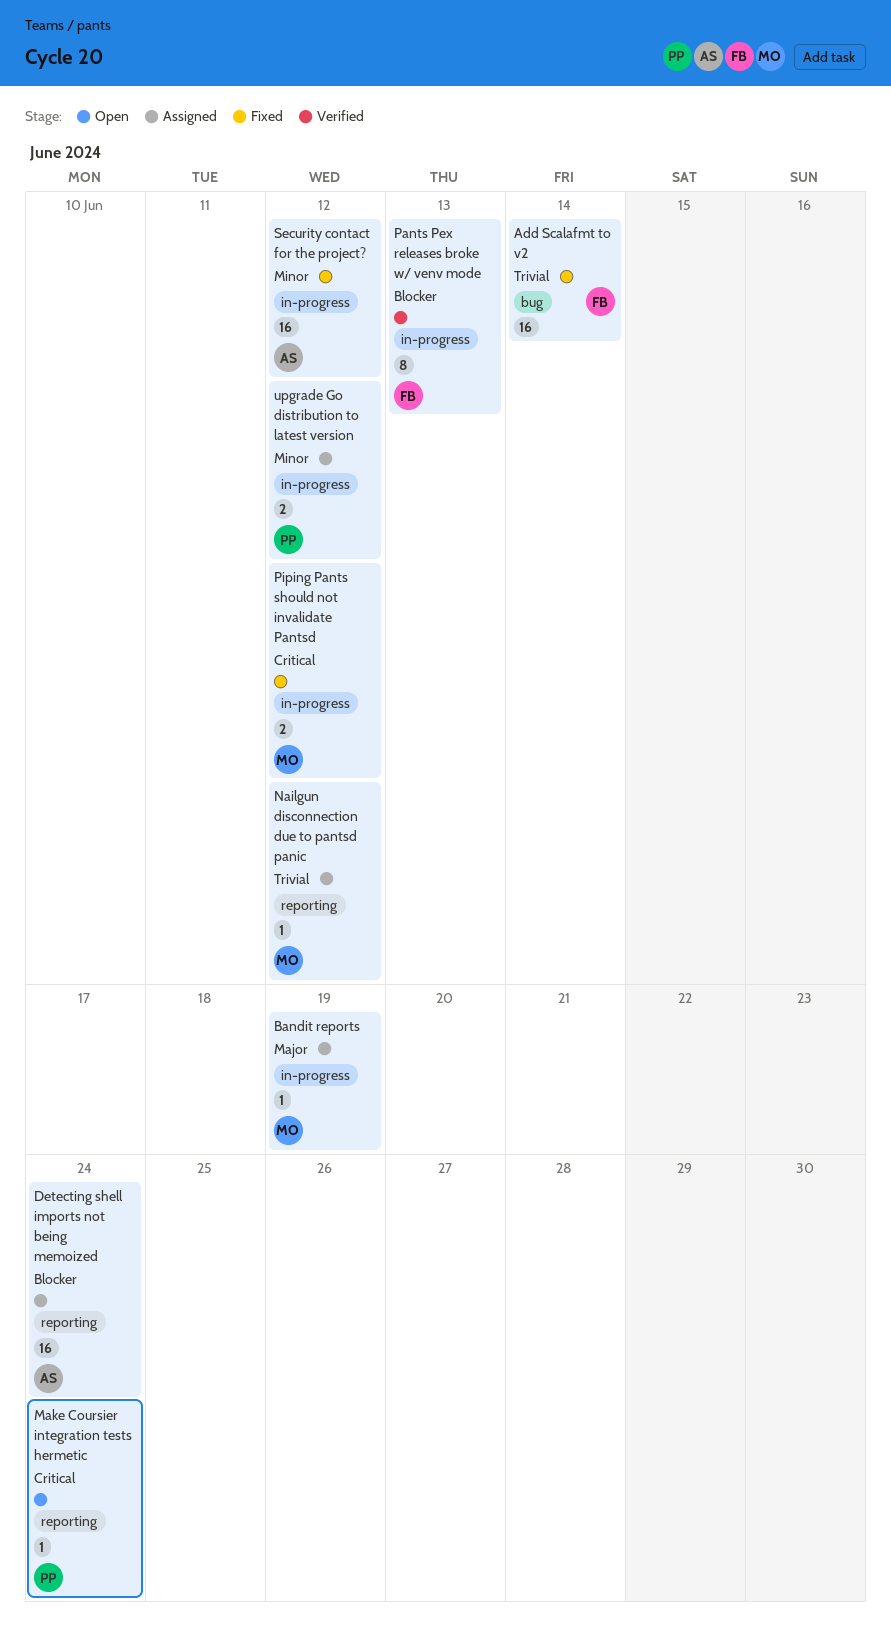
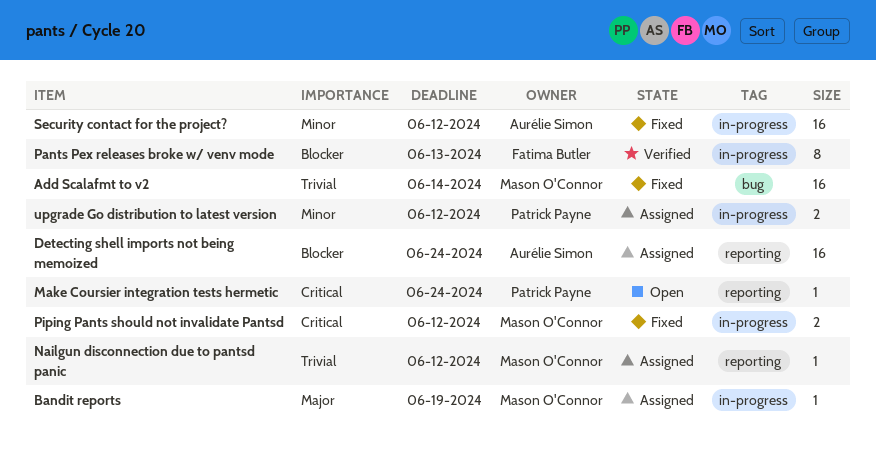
Add Scalafmt to v2, owner: Fatima Butler -> Mason O'Connor

